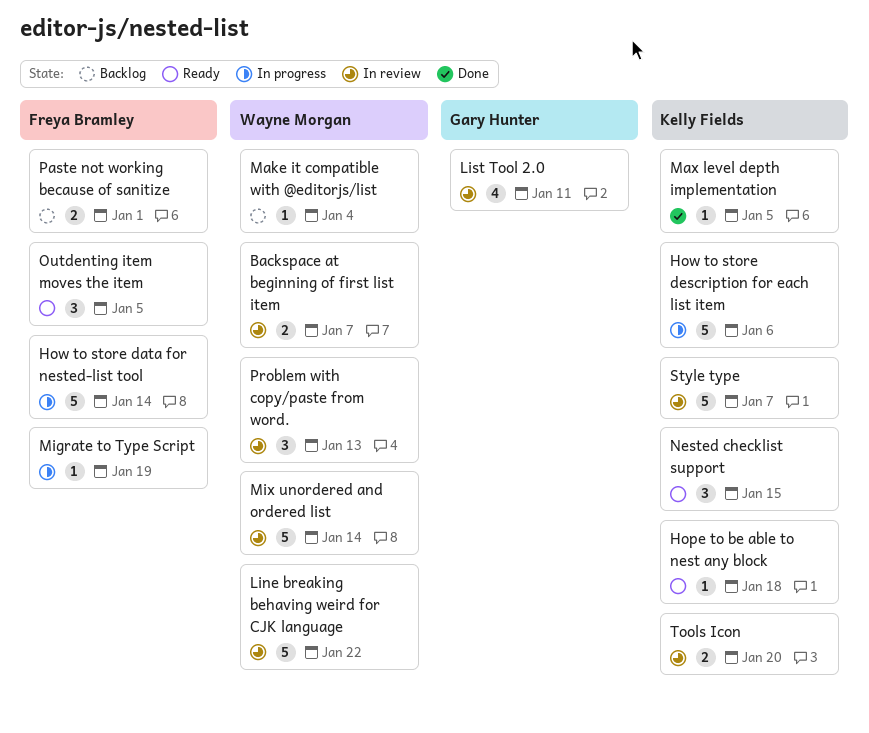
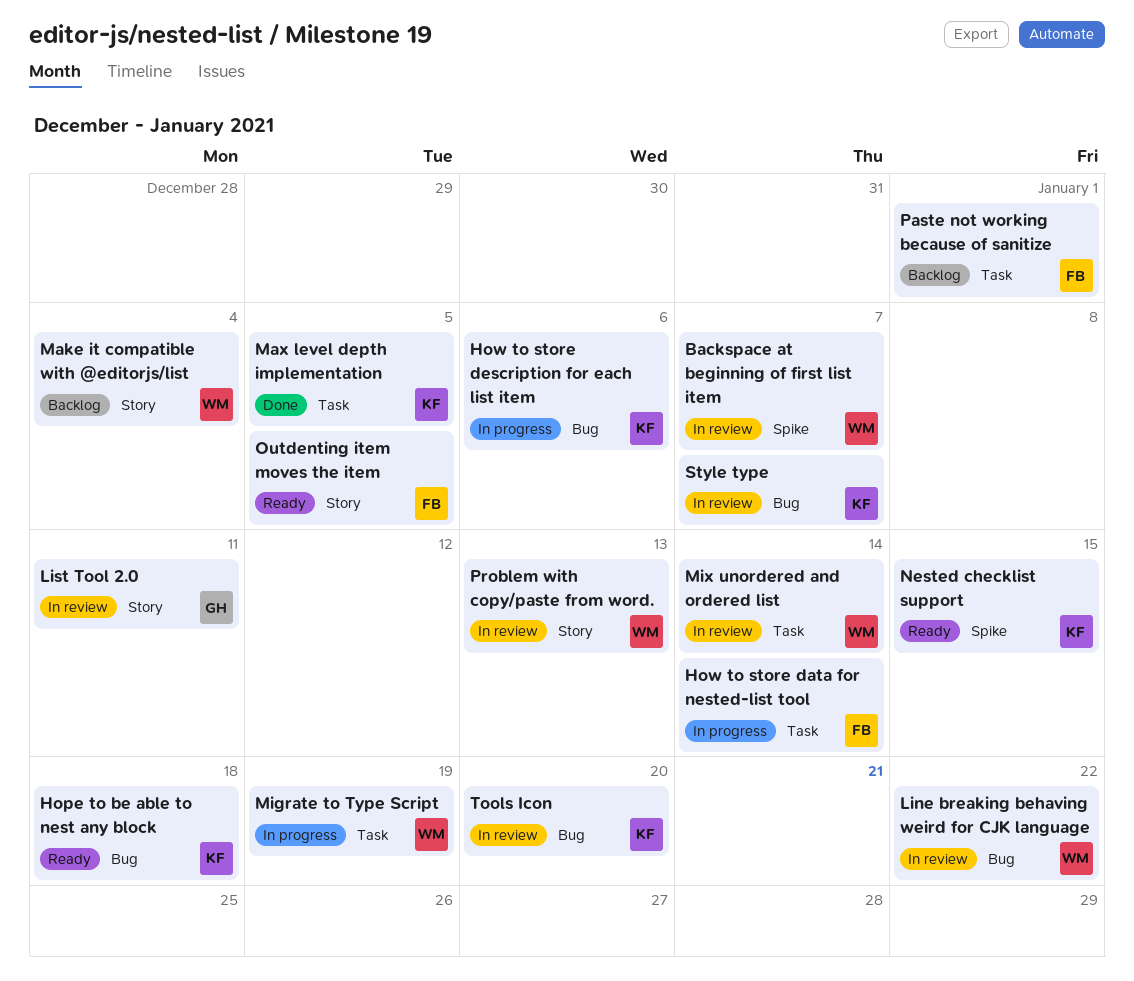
Migrate to Type Script, owner: Freya Bramley -> Wayne Morgan

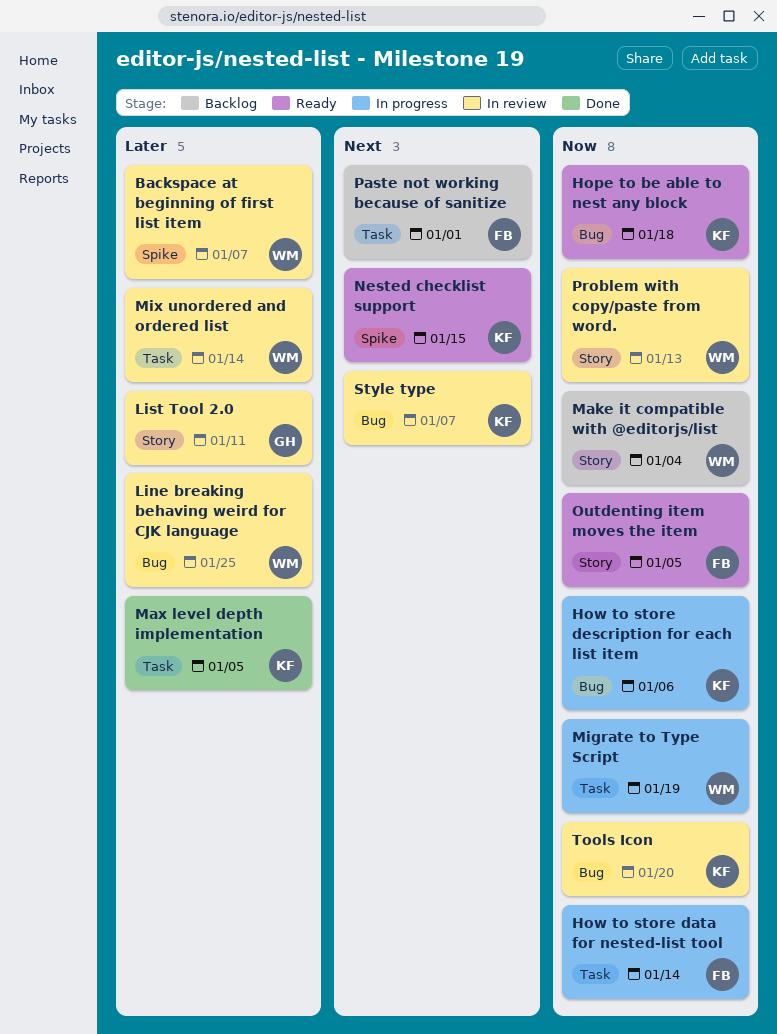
Line breaking behaving weird for CJK language, due: Jan 22 -> Jan 25

